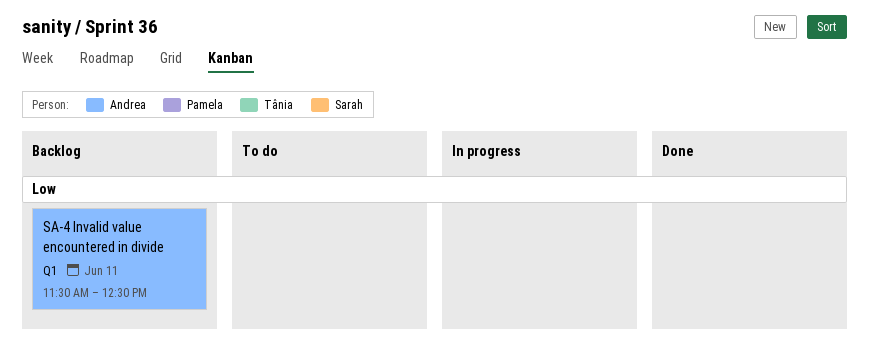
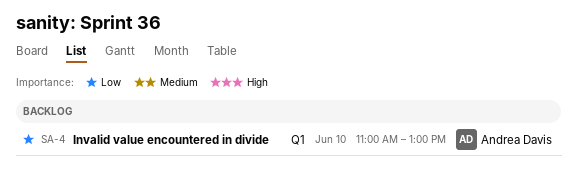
SA-4, day: Jun 11 -> Jun 10
SA-4, begins: 11:30 -> 11:00
SA-4, ends: 12:30 -> 13:00

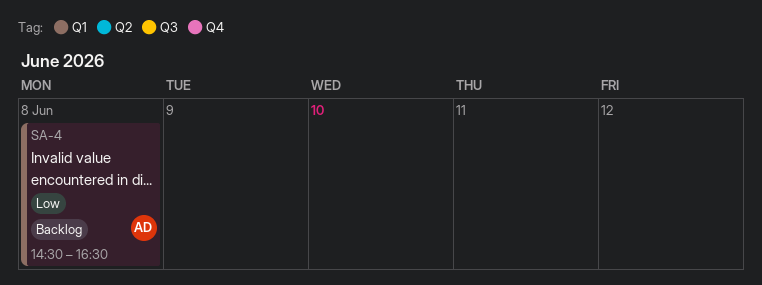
SA-4, day: Jun 10 -> Jun 8
SA-4, begins: 11:00 -> 14:30
SA-4, ends: 13:00 -> 16:30

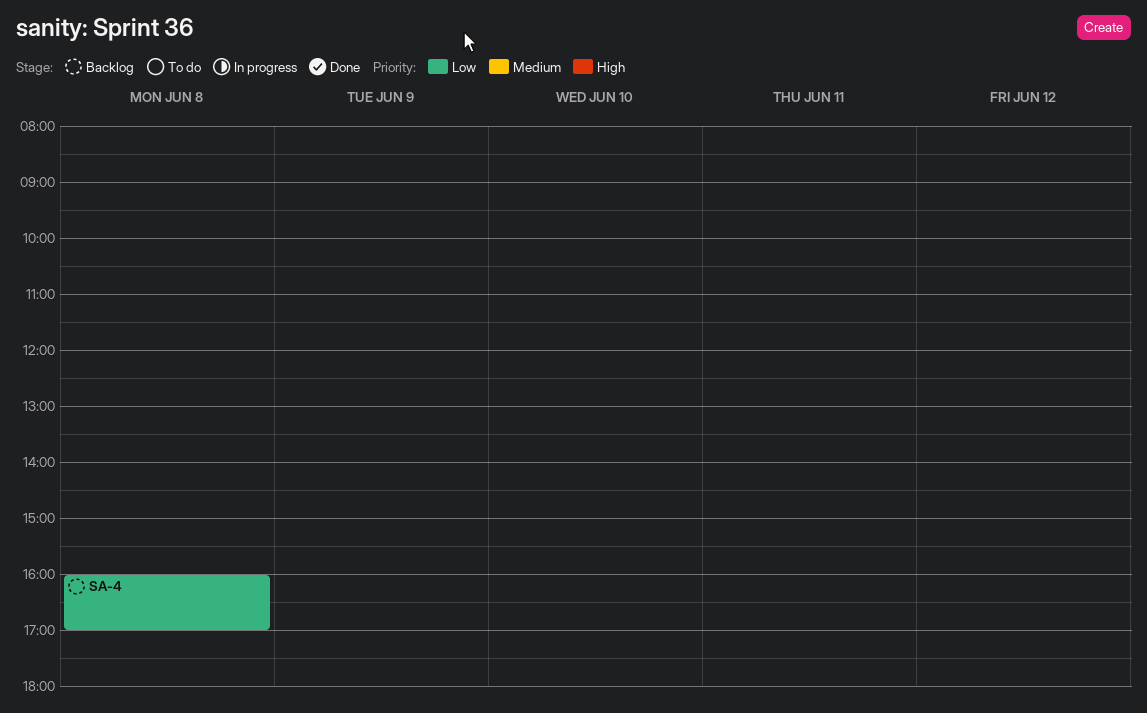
SA-4, begins: 14:30 -> 16:00
SA-4, ends: 16:30 -> 17:00

